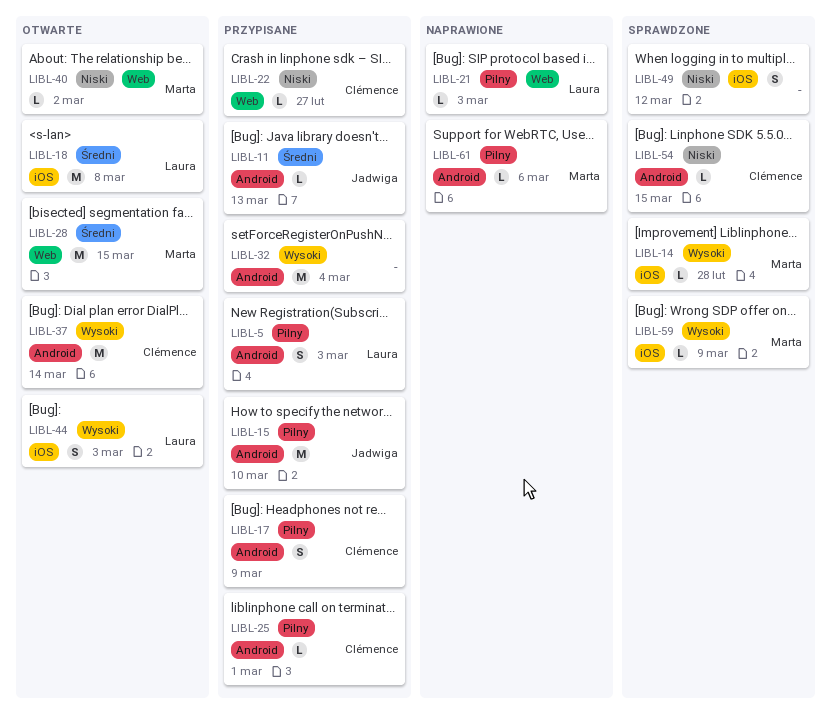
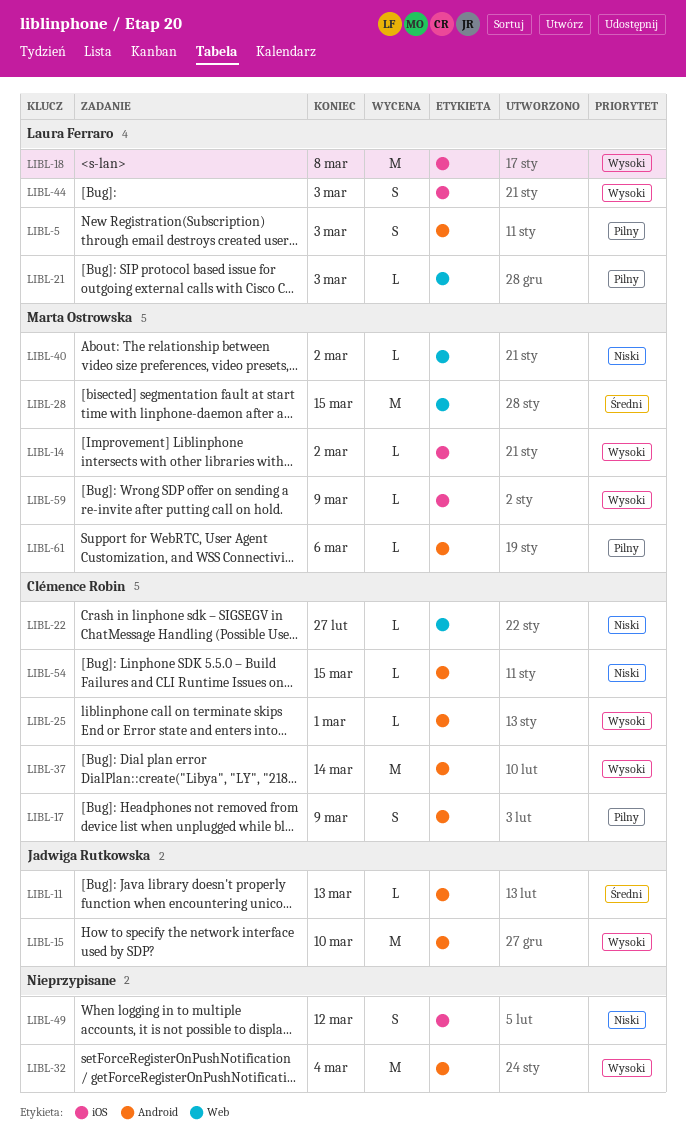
LIBL-14, due: Feb 28 -> Mar 2
LIBL-15, priority: Pilny -> Wysoki
LIBL-18, priority: Średni -> Wysoki
LIBL-25, priority: Pilny -> Wysoki

